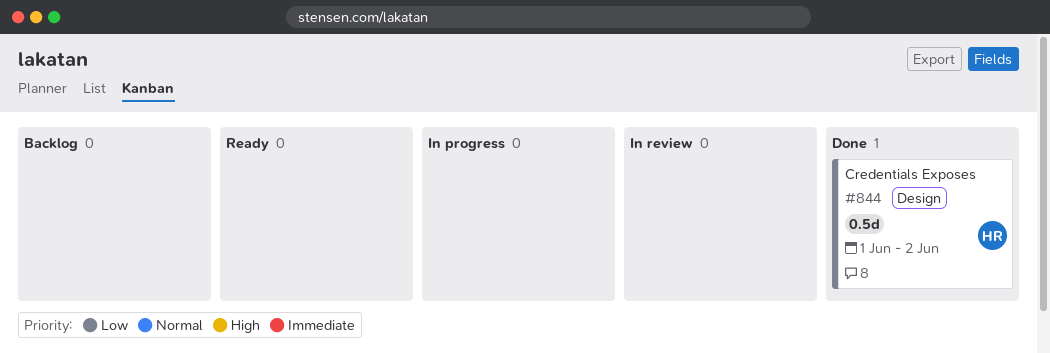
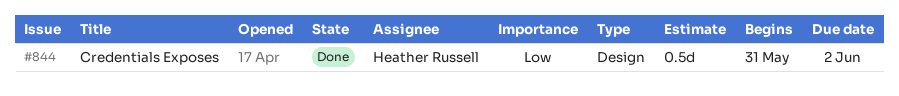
#844, start: Jun 1 -> May 31

